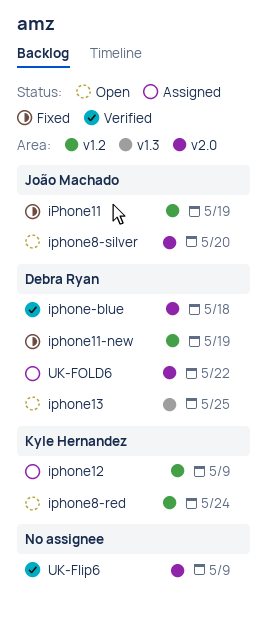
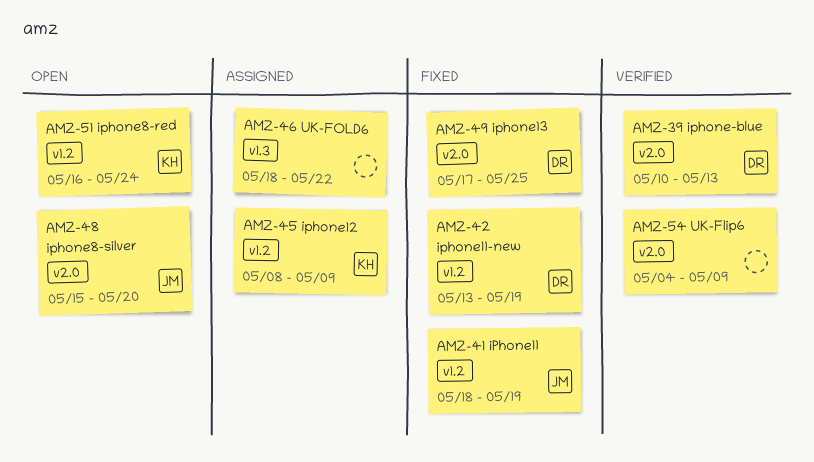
iphone-blue, due: May 18 -> May 13
iphone13, status: Open -> Fixed
iphone13, label: v1.3 -> v2.0
UK-FOLD6, owner: Debra Ryan -> none
UK-FOLD6, label: v2.0 -> v1.3

